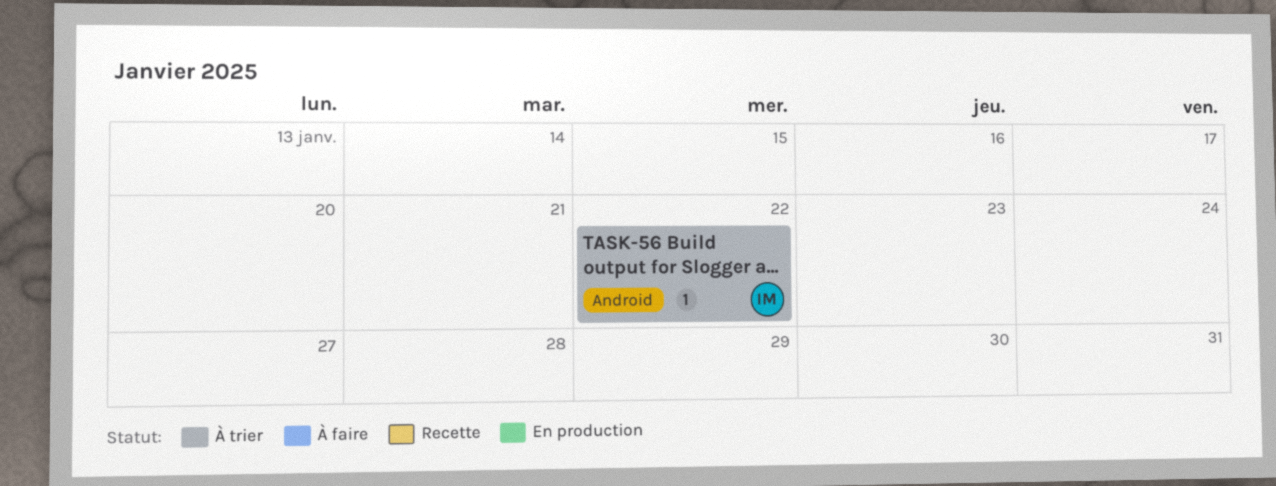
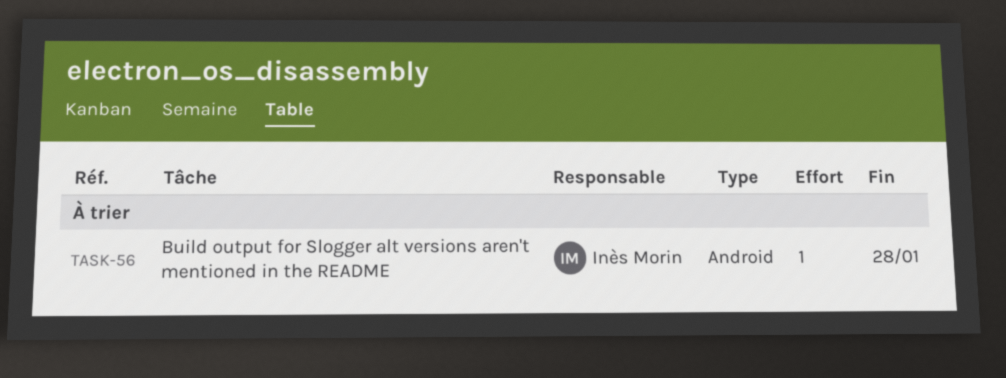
TASK-56, due: Jan 22 -> Jan 28

